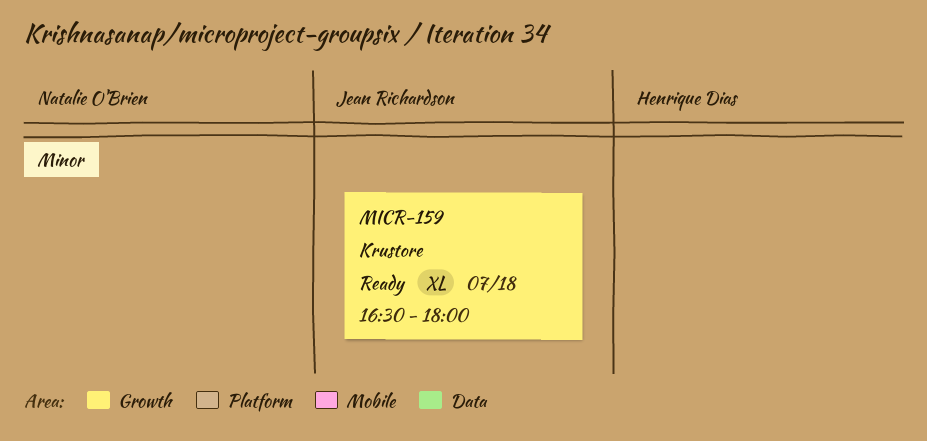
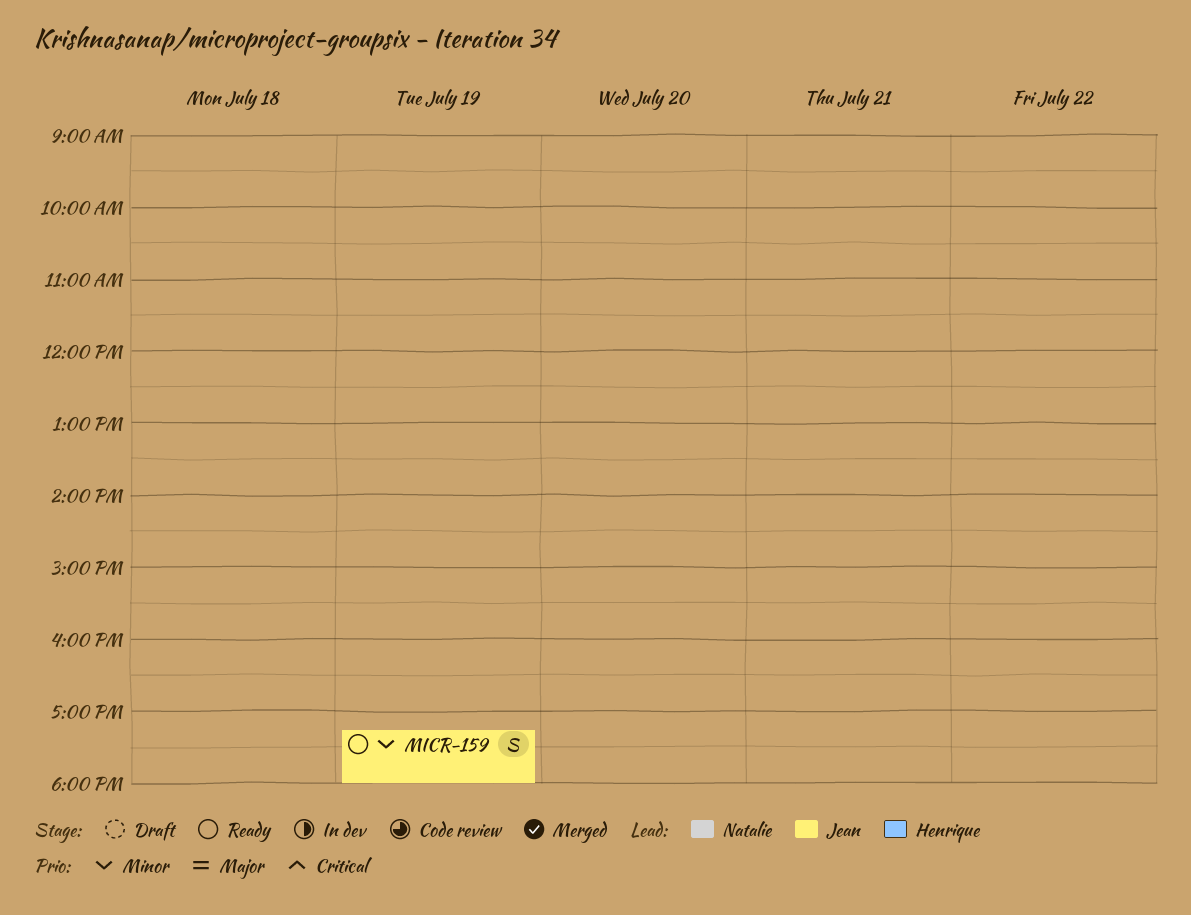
MICR-159, estimate: XL -> S
MICR-159, day: Jul 18 -> Jul 19
MICR-159, begins: 16:30 -> 17:15

